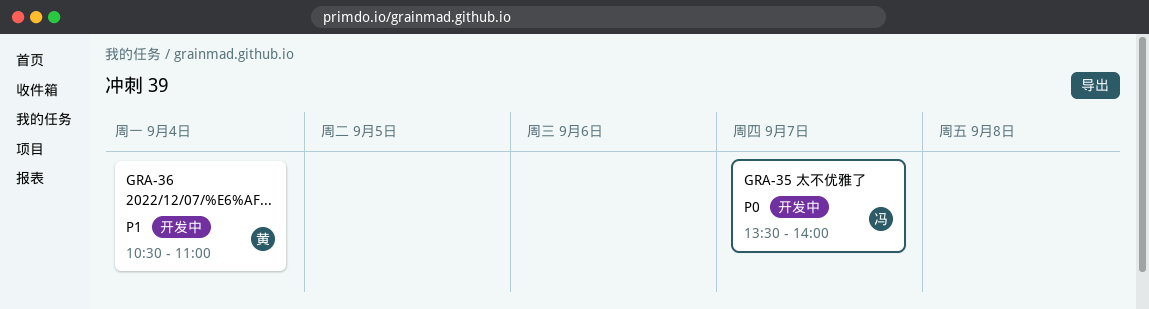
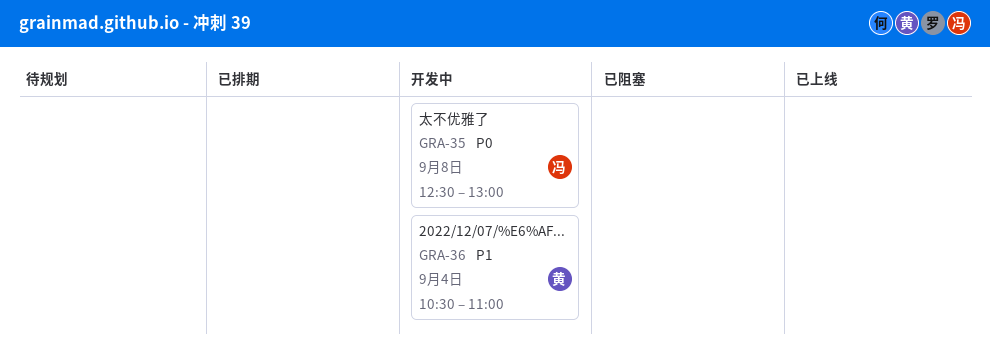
GRA-35, day: Sep 7 -> Sep 8
GRA-35, begins: 13:30 -> 12:30
GRA-35, ends: 14:00 -> 13:00

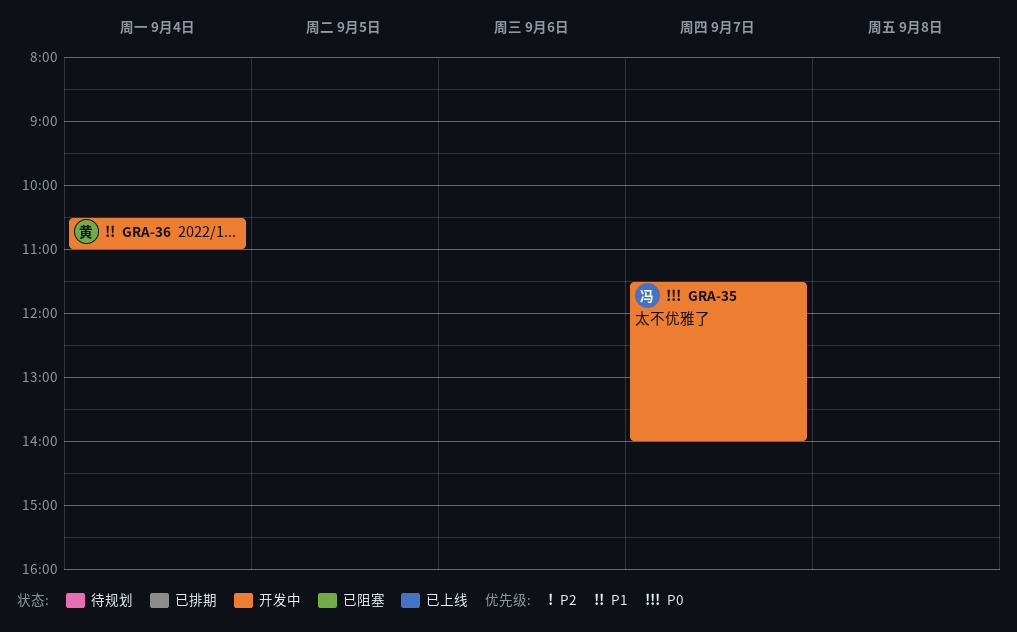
GRA-35, day: Sep 8 -> Sep 7
GRA-35, begins: 12:30 -> 11:30
GRA-35, ends: 13:00 -> 14:00

